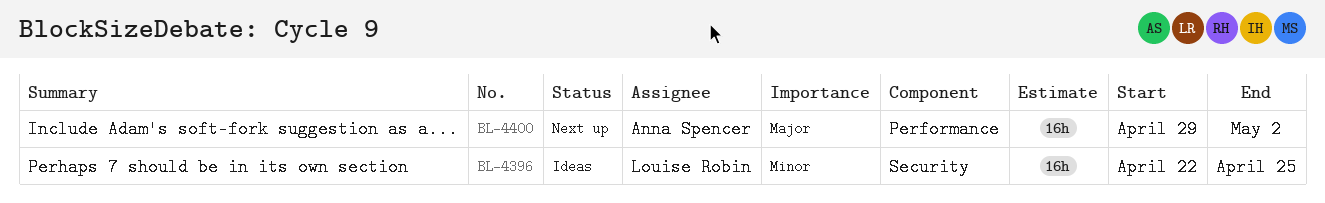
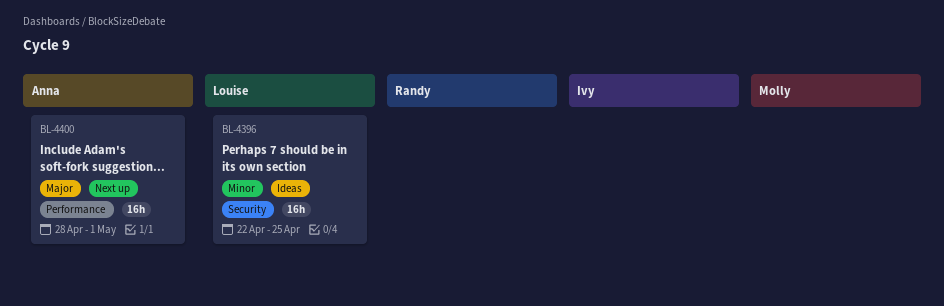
BL-4400, start: Apr 29 -> Apr 28
BL-4400, due: May 2 -> May 1

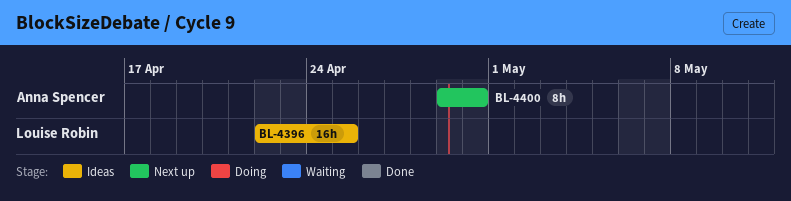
BL-4400, estimate: 16h -> 8h
BL-4400, start: Apr 28 -> Apr 29
BL-4400, due: May 1 -> Apr 30

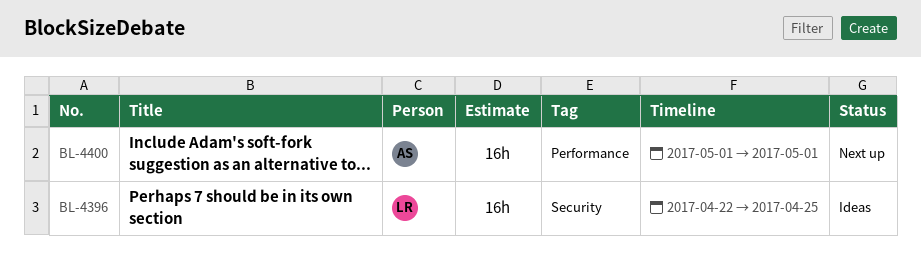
BL-4400, estimate: 8h -> 16h
BL-4400, start: Apr 29 -> May 1
BL-4400, due: Apr 30 -> May 1

